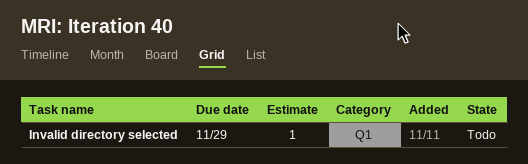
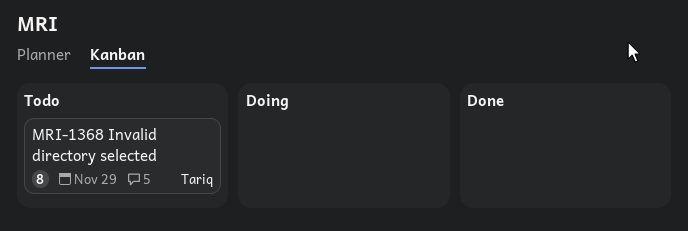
Invalid directory selected, estimate: 1 -> 8

